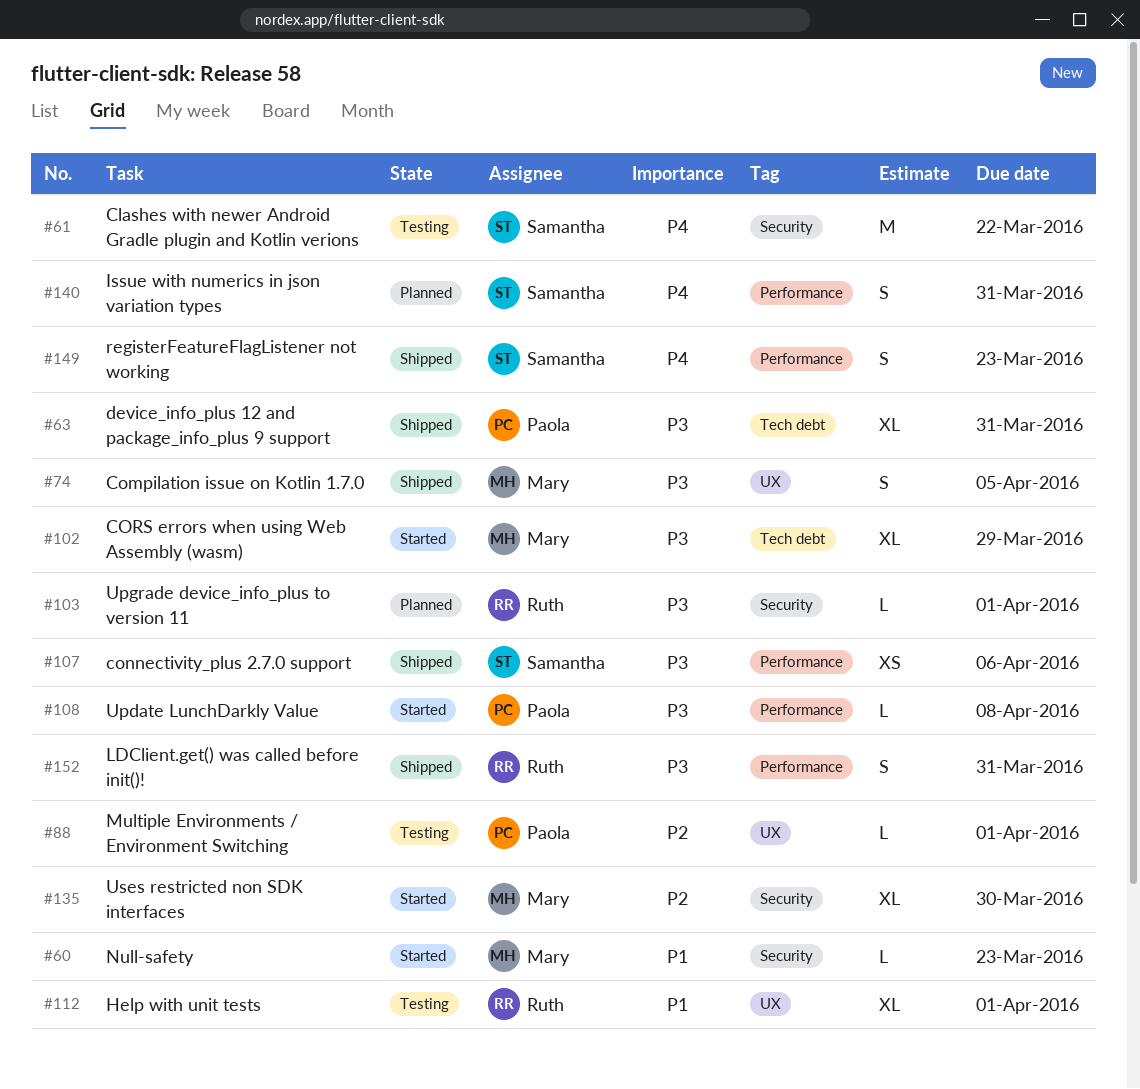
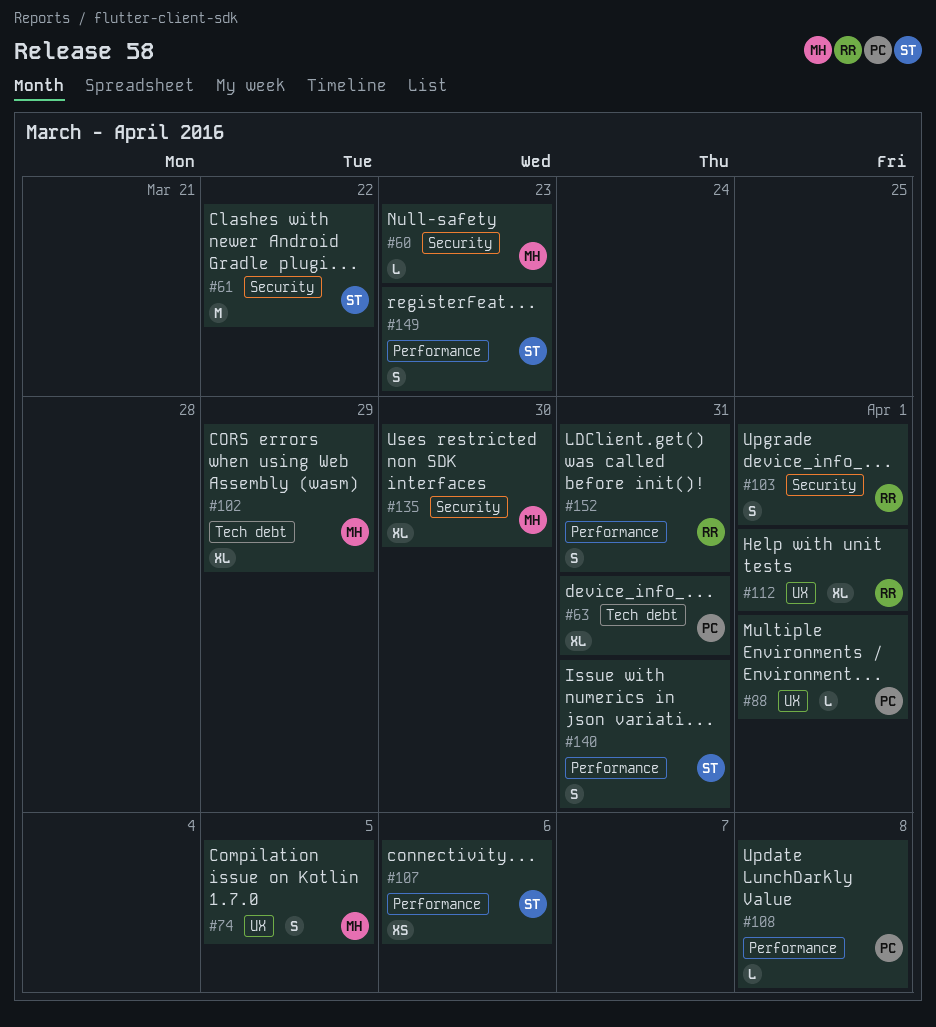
#103, estimate: L -> S

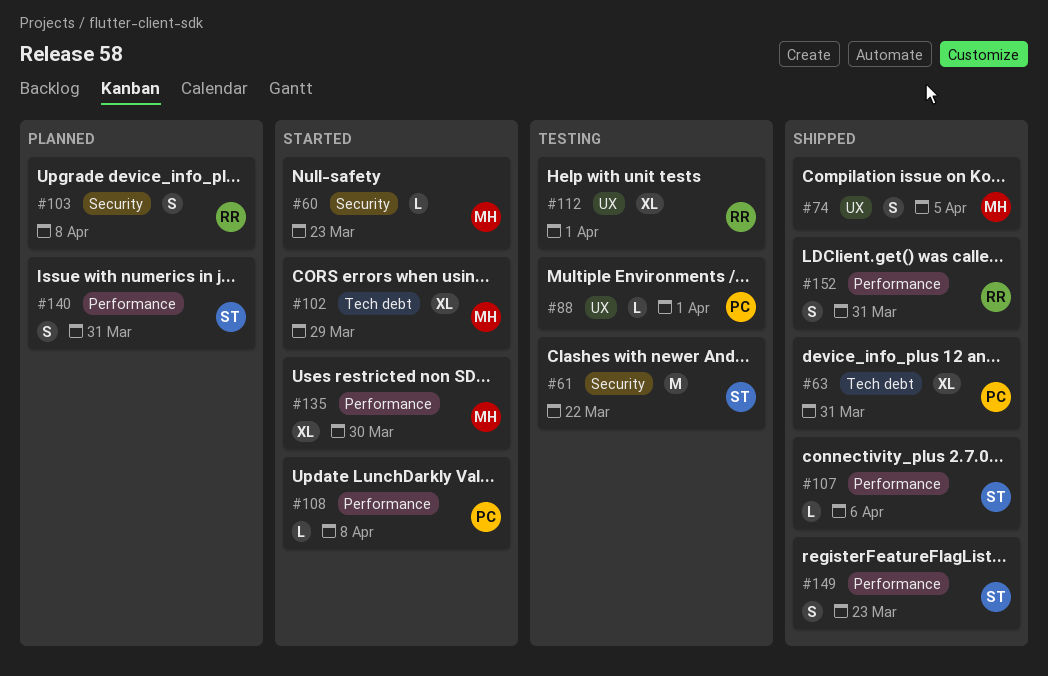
#103, due: Apr 1 -> Apr 8
#107, estimate: XS -> L
#135, label: Security -> Performance

